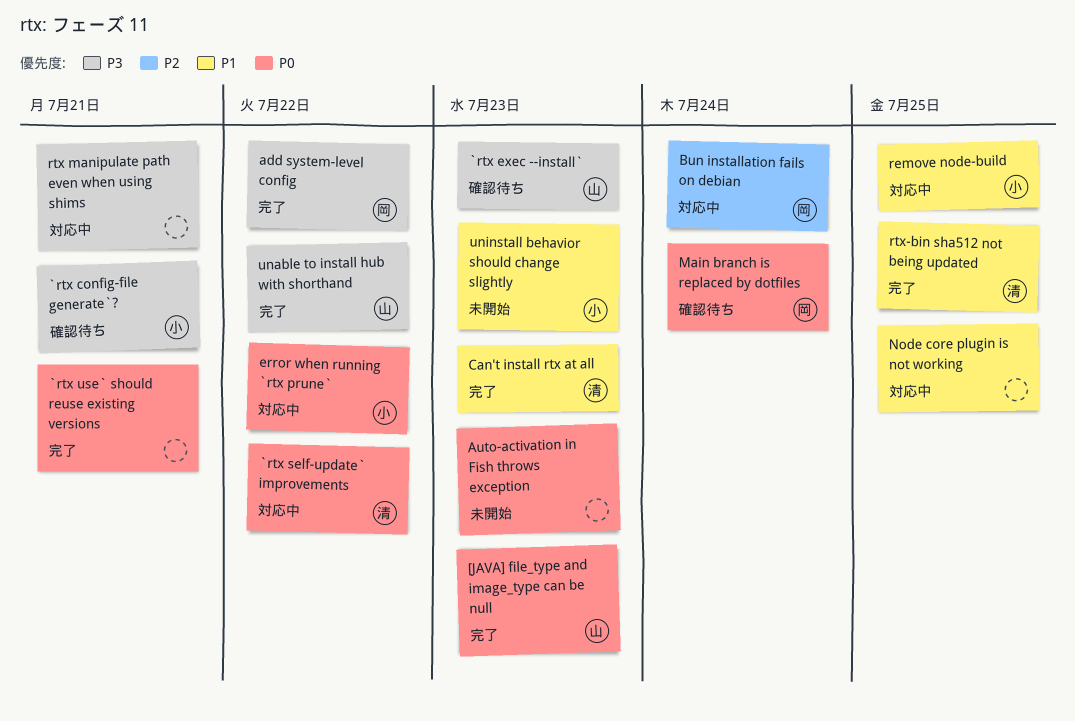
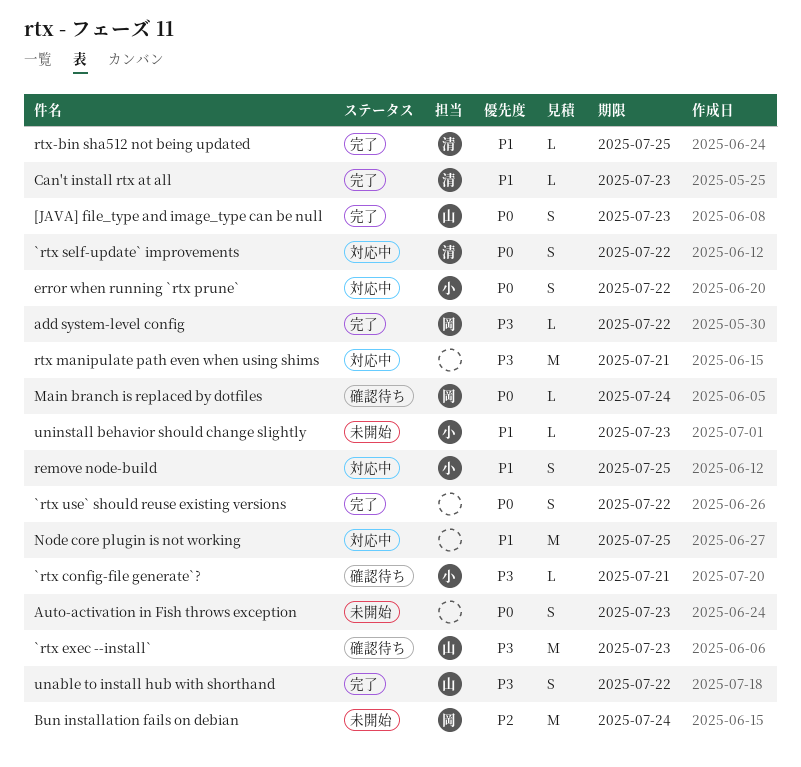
`rtx use` should reuse existing versions, due: Jul 21 -> Jul 22
Bun installation fails on debian, status: 対応中 -> 未開始

